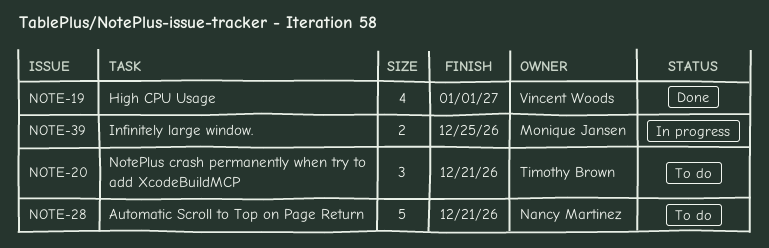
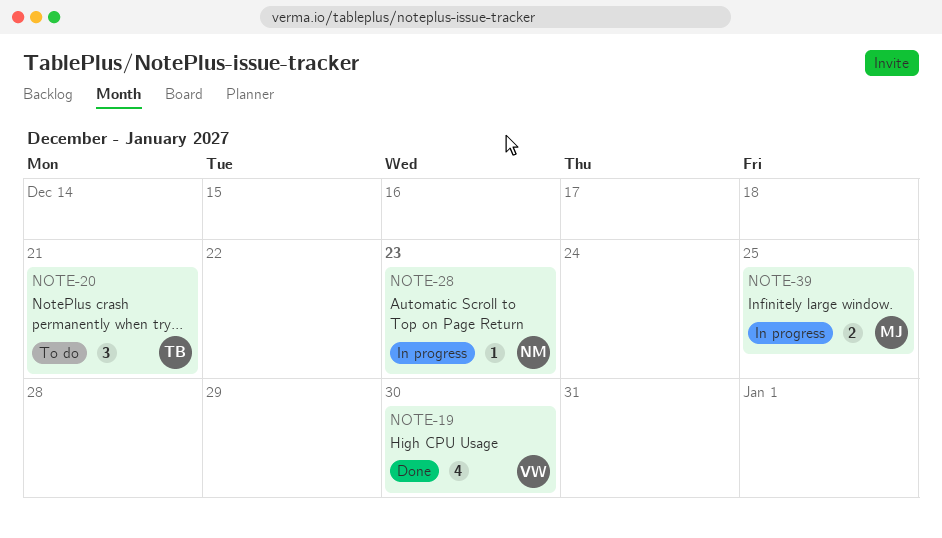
NOTE-19, due: Jan 1 -> Dec 30
NOTE-28, status: To do -> In progress
NOTE-28, estimate: 5 -> 1
NOTE-28, due: Dec 21 -> Dec 23

